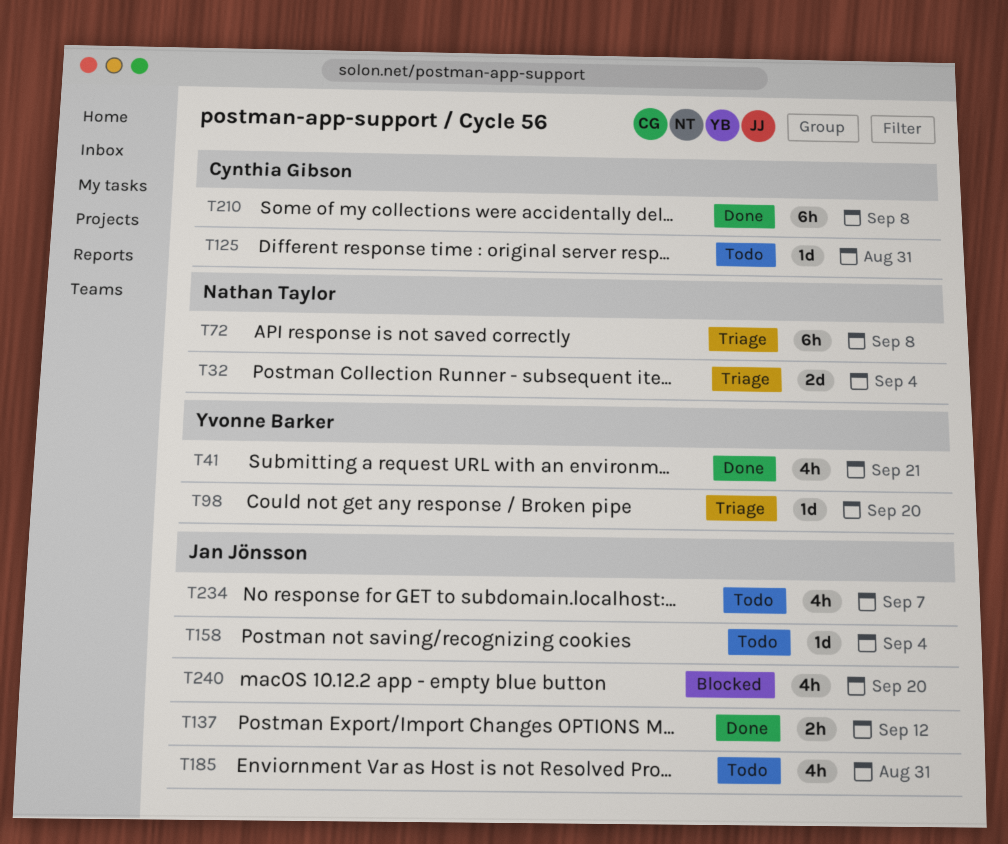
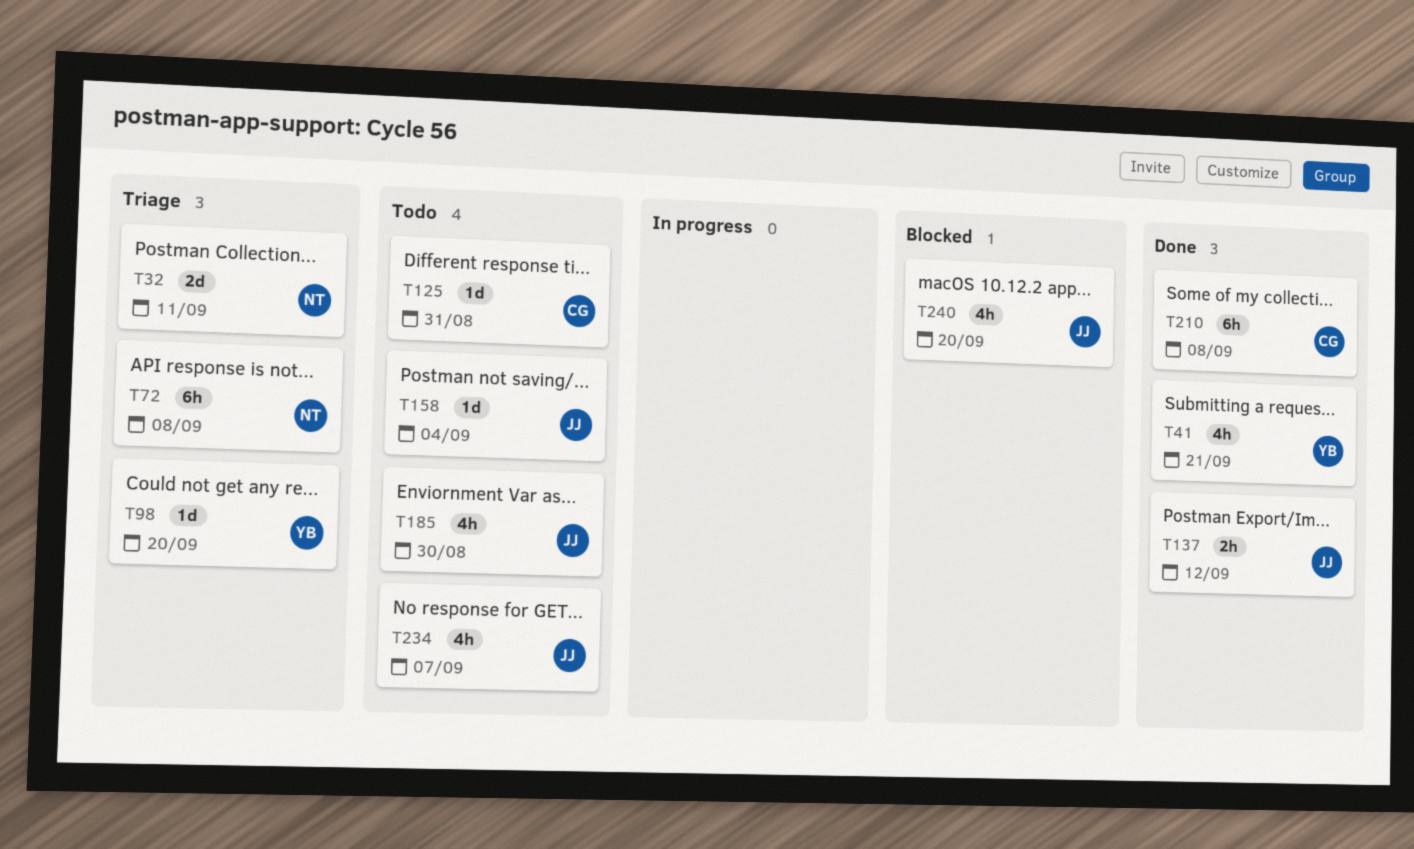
T32, due: Sep 4 -> Sep 11
T185, due: Aug 31 -> Aug 30

